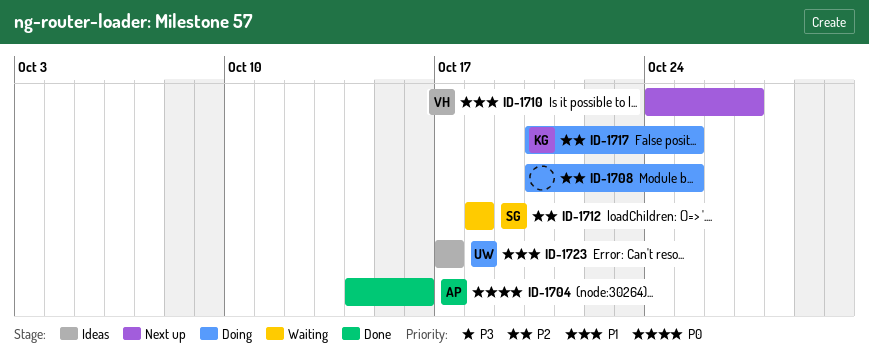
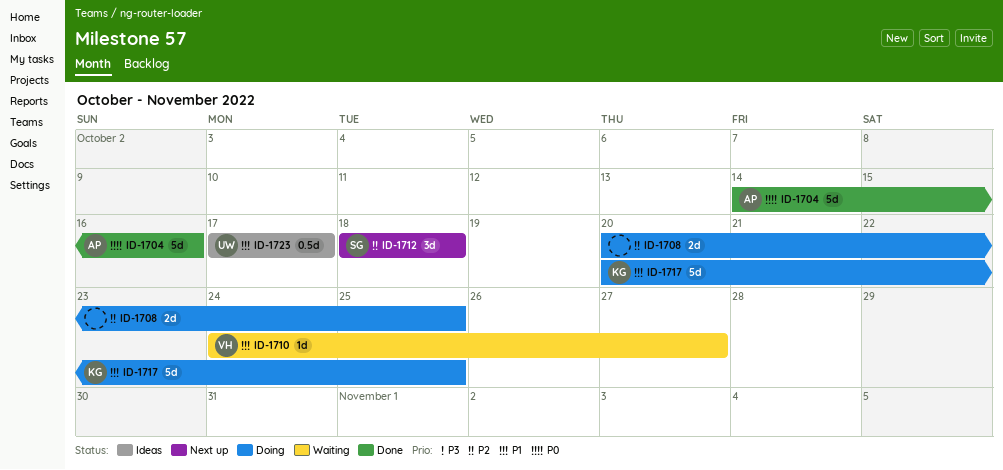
ID-1710, status: Next up -> Waiting
ID-1712, status: Waiting -> Next up
ID-1717, priority: P2 -> P1

